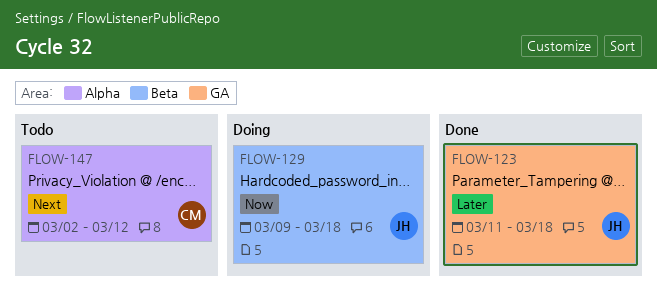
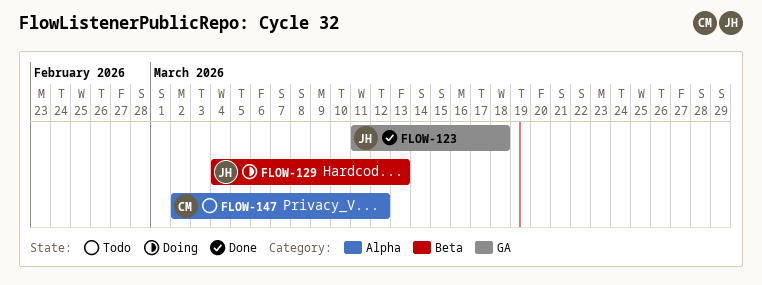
FLOW-129, start: Mar 9 -> Mar 4
FLOW-129, due: Mar 18 -> Mar 13

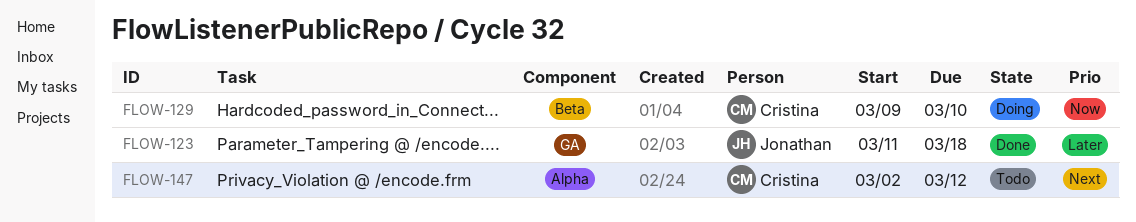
FLOW-129, owner: Jonathan -> Cristina
FLOW-129, start: Mar 4 -> Mar 9
FLOW-129, due: Mar 13 -> Mar 10

